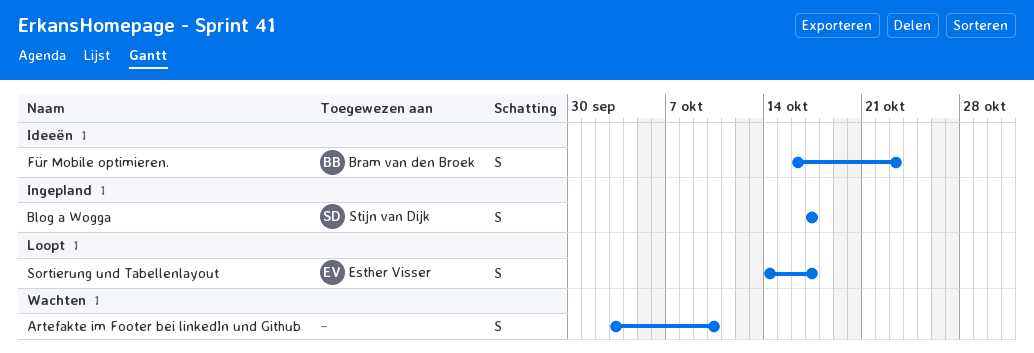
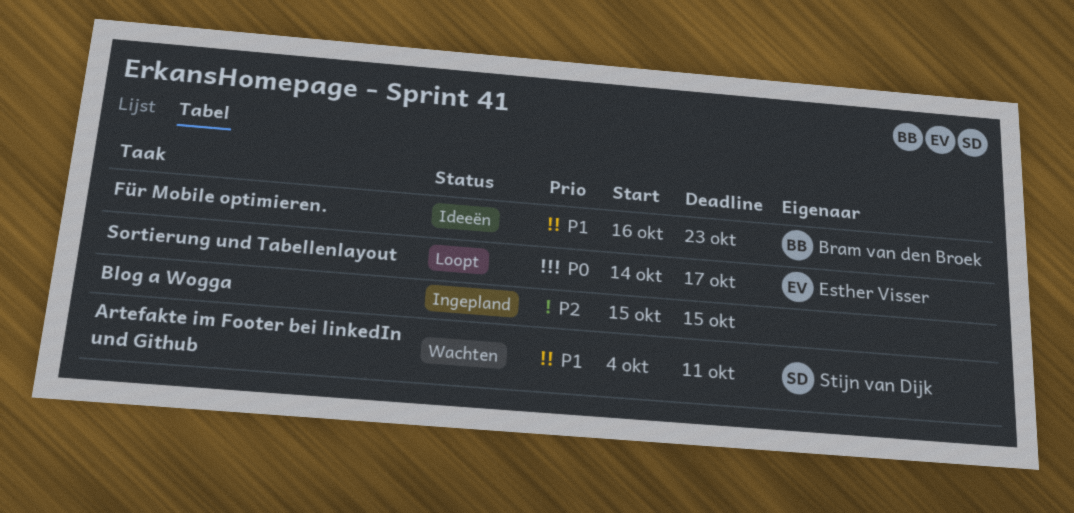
Artefakte im Footer bei linkedIn und Github, owner: none -> Stijn van Dijk
Artefakte im Footer bei linkedIn und Github, start: Oct 3 -> Oct 4
Artefakte im Footer bei linkedIn und Github, due: Oct 10 -> Oct 11
Blog a Wogga, owner: Stijn van Dijk -> none
Blog a Wogga, start: Oct 17 -> Oct 15
Blog a Wogga, due: Oct 17 -> Oct 15

